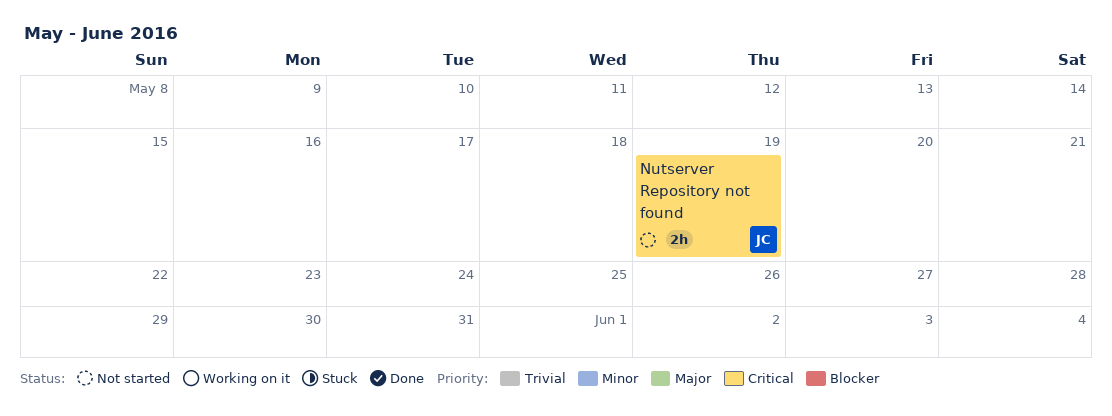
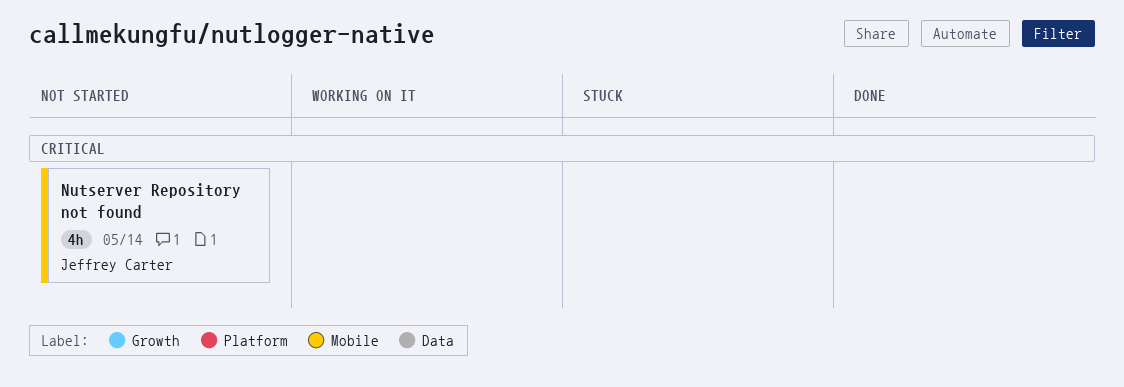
Nutserver Repository not found, estimate: 2h -> 4h
Nutserver Repository not found, due: May 19 -> May 14

